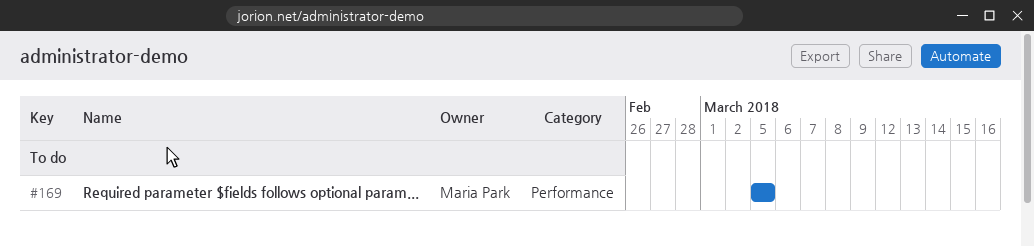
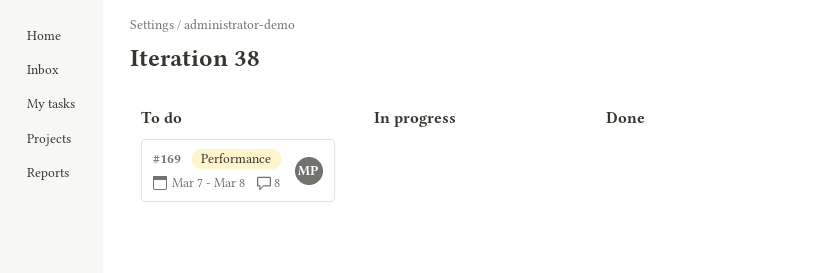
#169, start: Mar 5 -> Mar 7
#169, due: Mar 5 -> Mar 8

